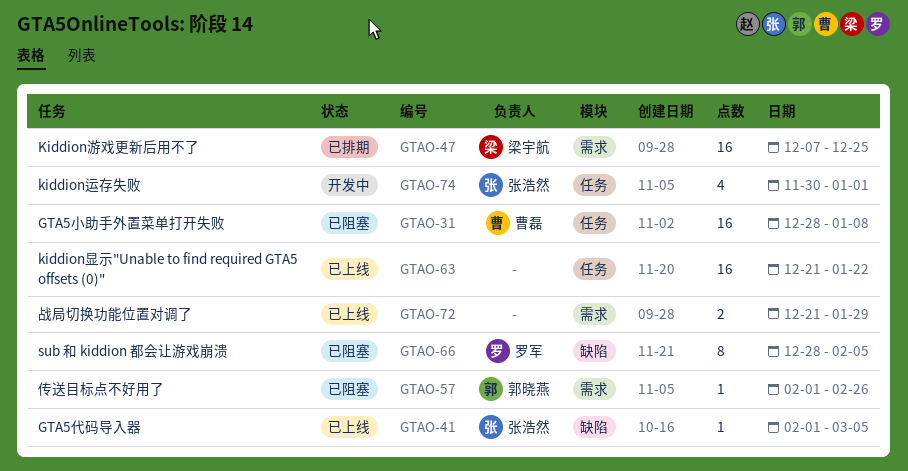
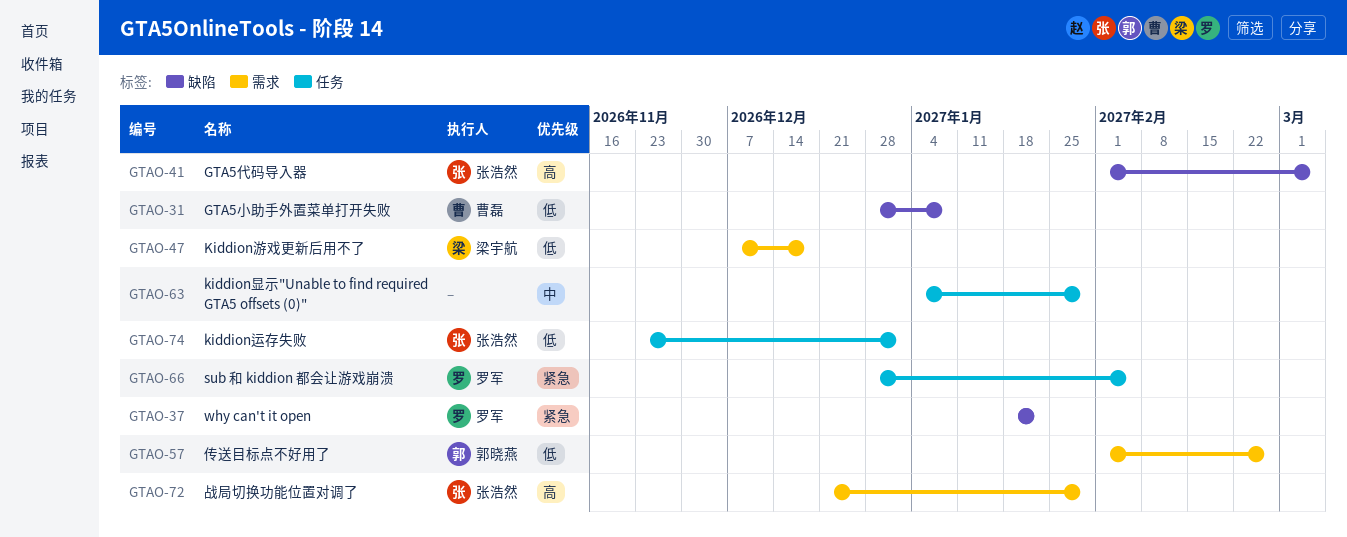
GTAO-31, label: 任务 -> 缺陷
GTAO-37: none -> present
GTAO-47, due: Dec 25 -> Dec 18
GTAO-63, start: Dec 21 -> Jan 4
GTAO-63, due: Jan 22 -> Jan 29
GTAO-66, label: 缺陷 -> 任务
GTAO-72, owner: none -> 张浩然
GTAO-74, start: Nov 30 -> Nov 23

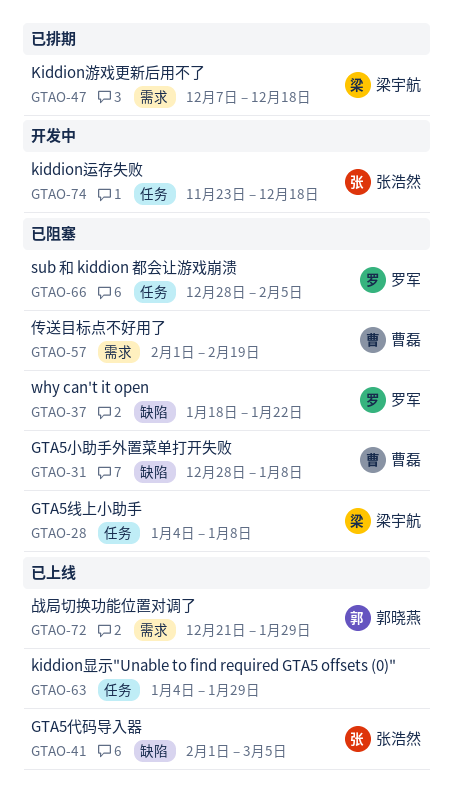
GTAO-28: none -> present
GTAO-57, owner: 郭晓燕 -> 曹磊
GTAO-57, due: Feb 26 -> Feb 19
GTAO-72, owner: 张浩然 -> 郭晓燕
GTAO-74, due: Jan 1 -> Dec 18

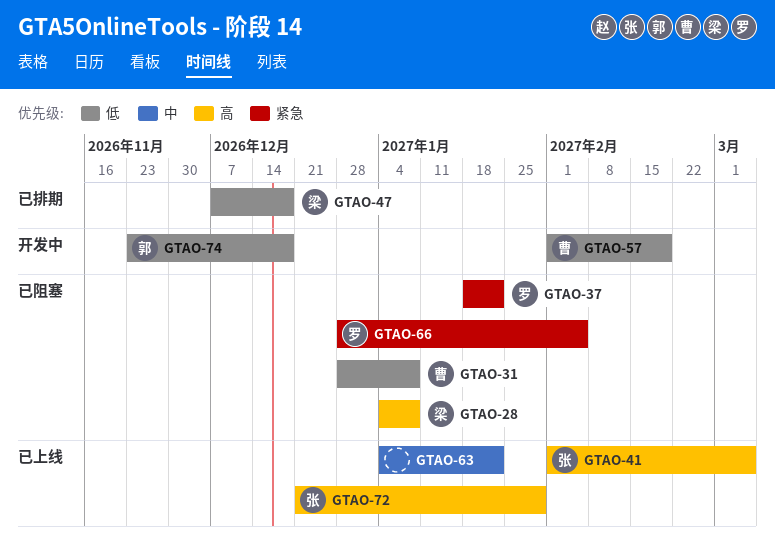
GTAO-57, status: 已阻塞 -> 开发中
GTAO-63, due: Jan 29 -> Jan 22
GTAO-72, owner: 郭晓燕 -> 张浩然
GTAO-74, owner: 张浩然 -> 郭晓燕

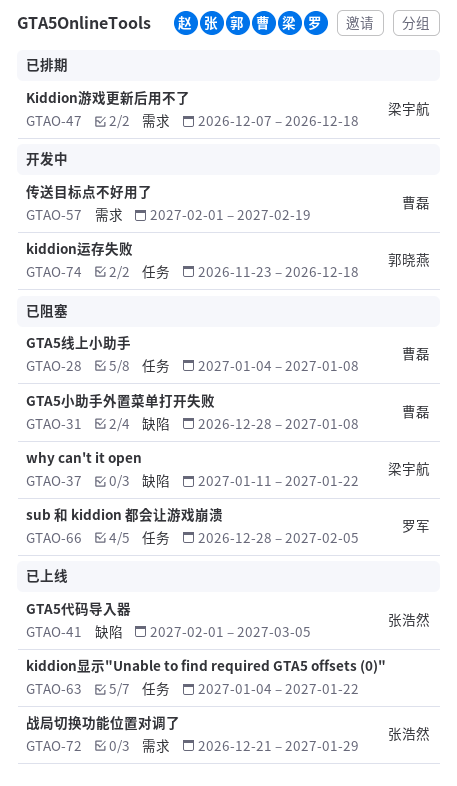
GTAO-28, owner: 梁宇航 -> 曹磊
GTAO-37, owner: 罗军 -> 梁宇航
GTAO-37, start: Jan 18 -> Jan 11

